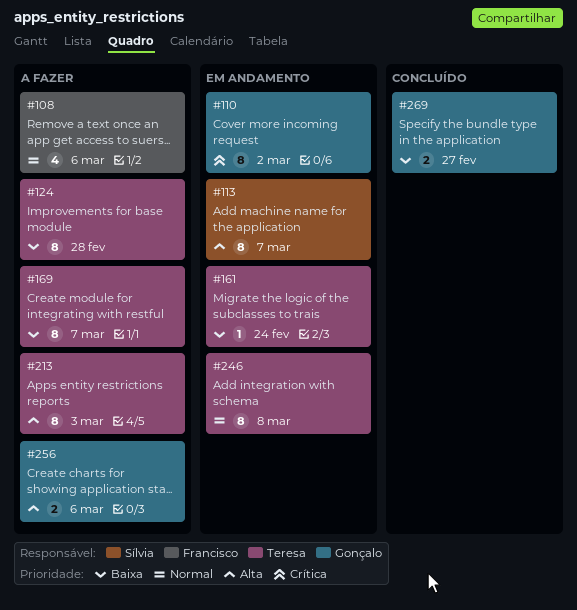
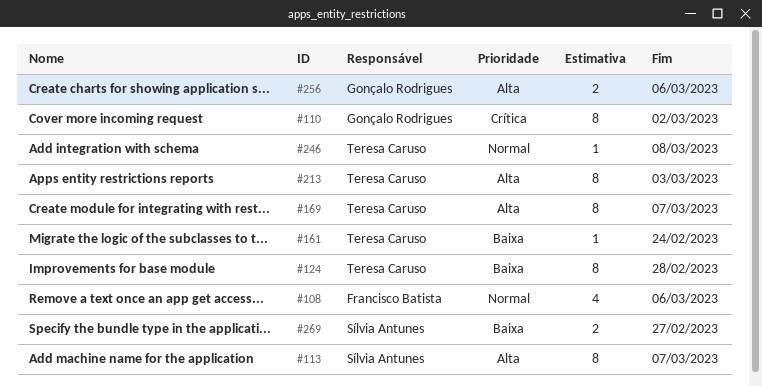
#169, priority: Baixa -> Alta
#246, estimate: 8 -> 1
#269, owner: Gonçalo Rodrigues -> Sílvia Antunes

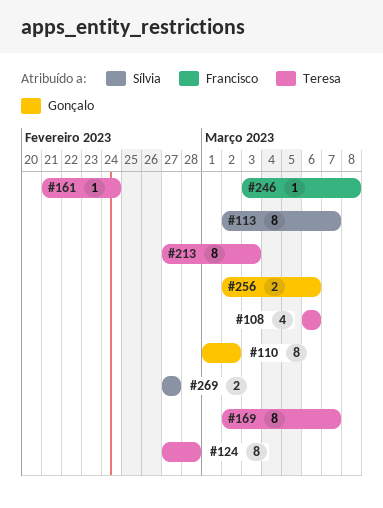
#108, owner: Francisco Batista -> Teresa Caruso
#246, owner: Teresa Caruso -> Francisco Batista

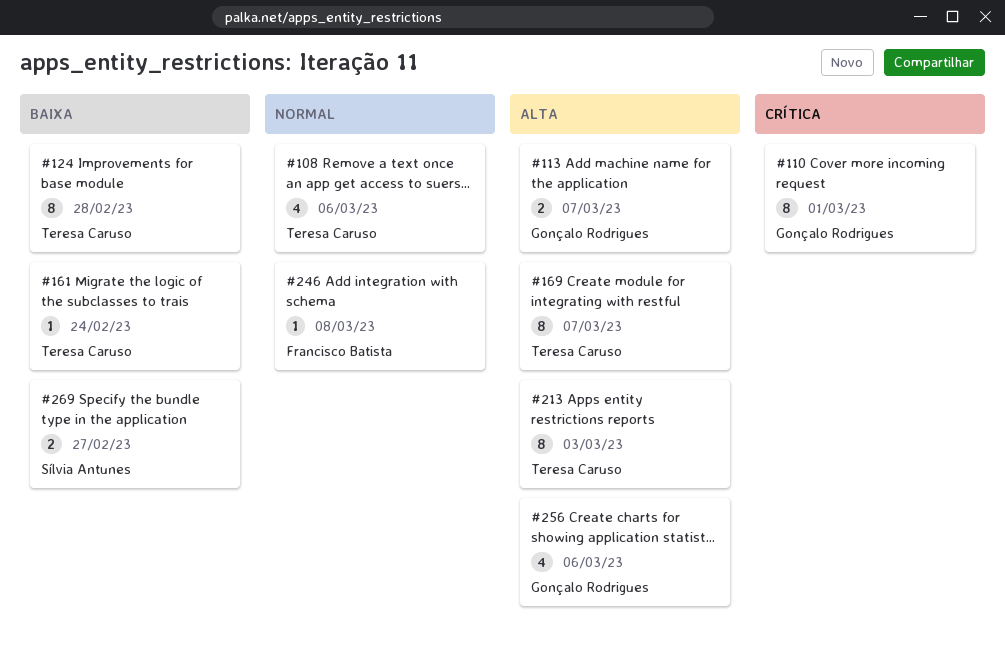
#110, due: Mar 2 -> Mar 1
#113, owner: Sílvia Antunes -> Gonçalo Rodrigues
#113, estimate: 8 -> 2
#256, estimate: 2 -> 4

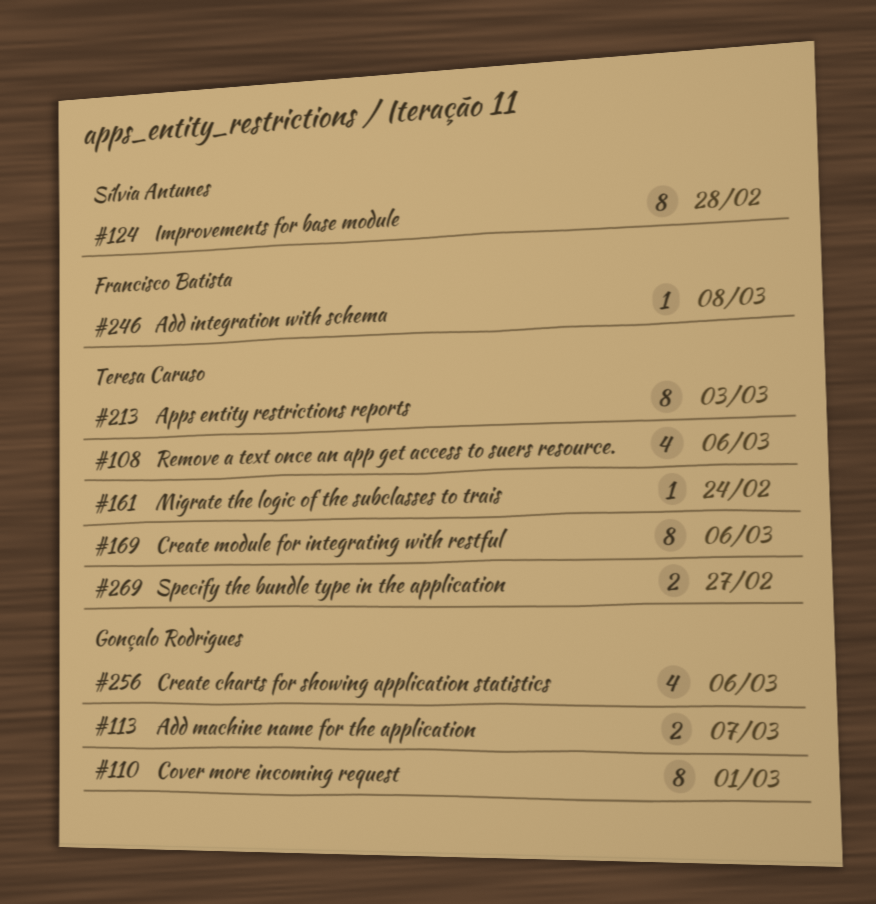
#124, owner: Teresa Caruso -> Sílvia Antunes
#169, due: Mar 7 -> Mar 6
#269, owner: Sílvia Antunes -> Teresa Caruso

